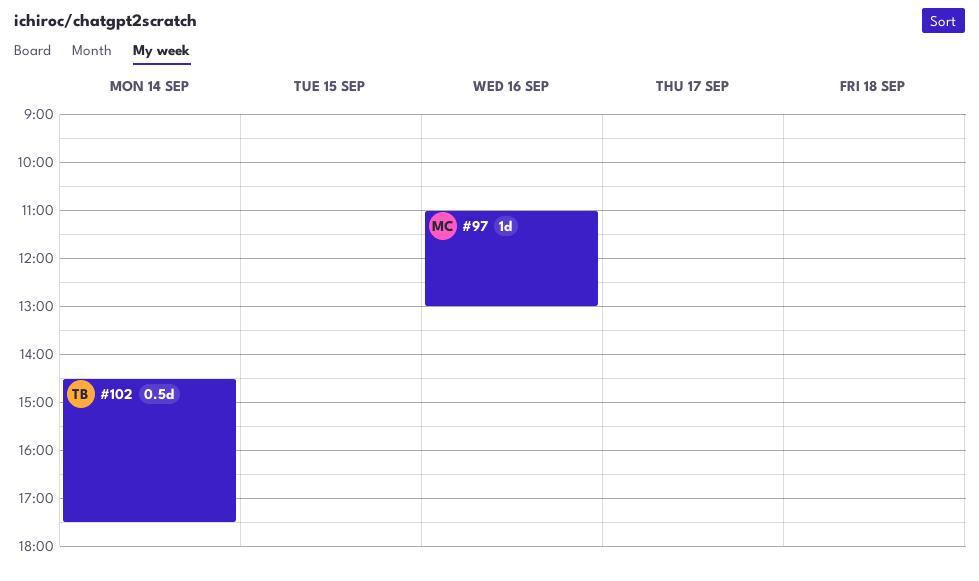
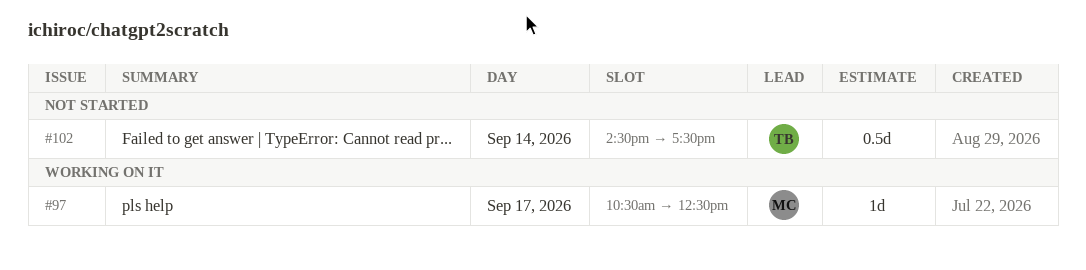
#97, day: Sep 16 -> Sep 17
#97, begins: 11:00 -> 10:30
#97, ends: 13:00 -> 12:30

